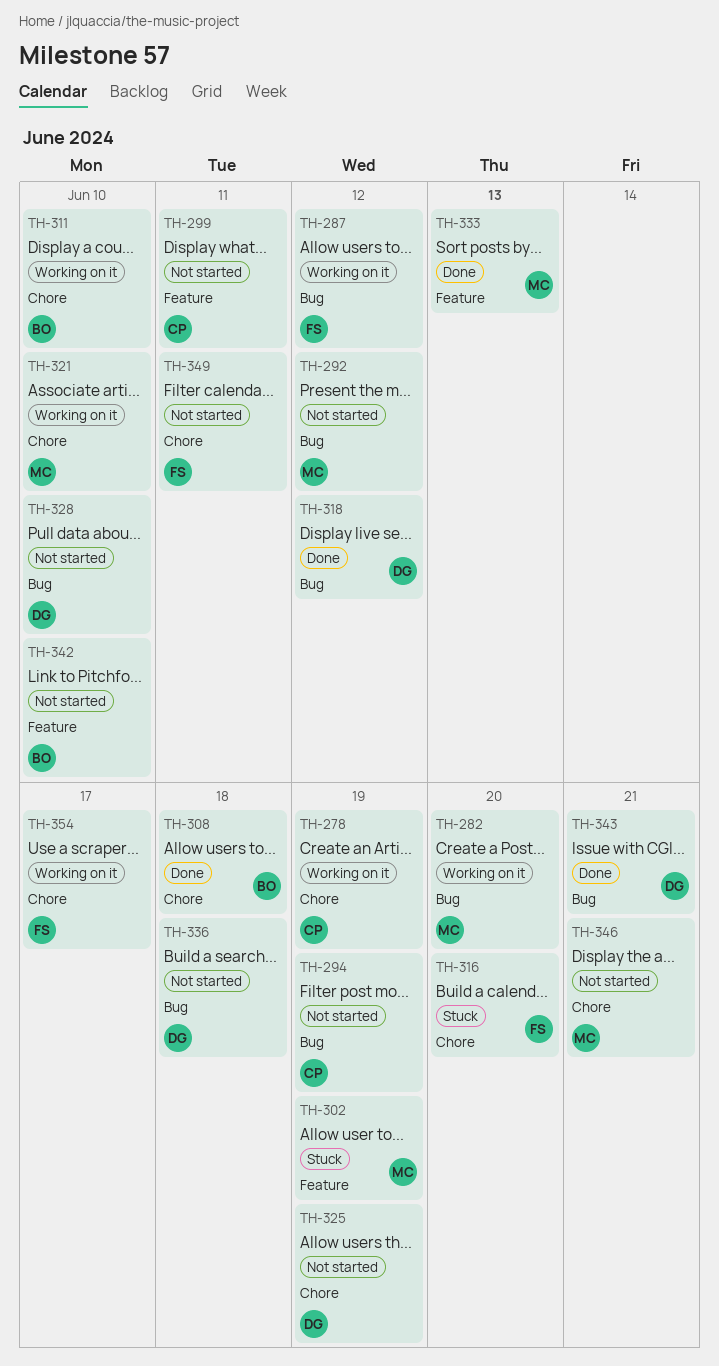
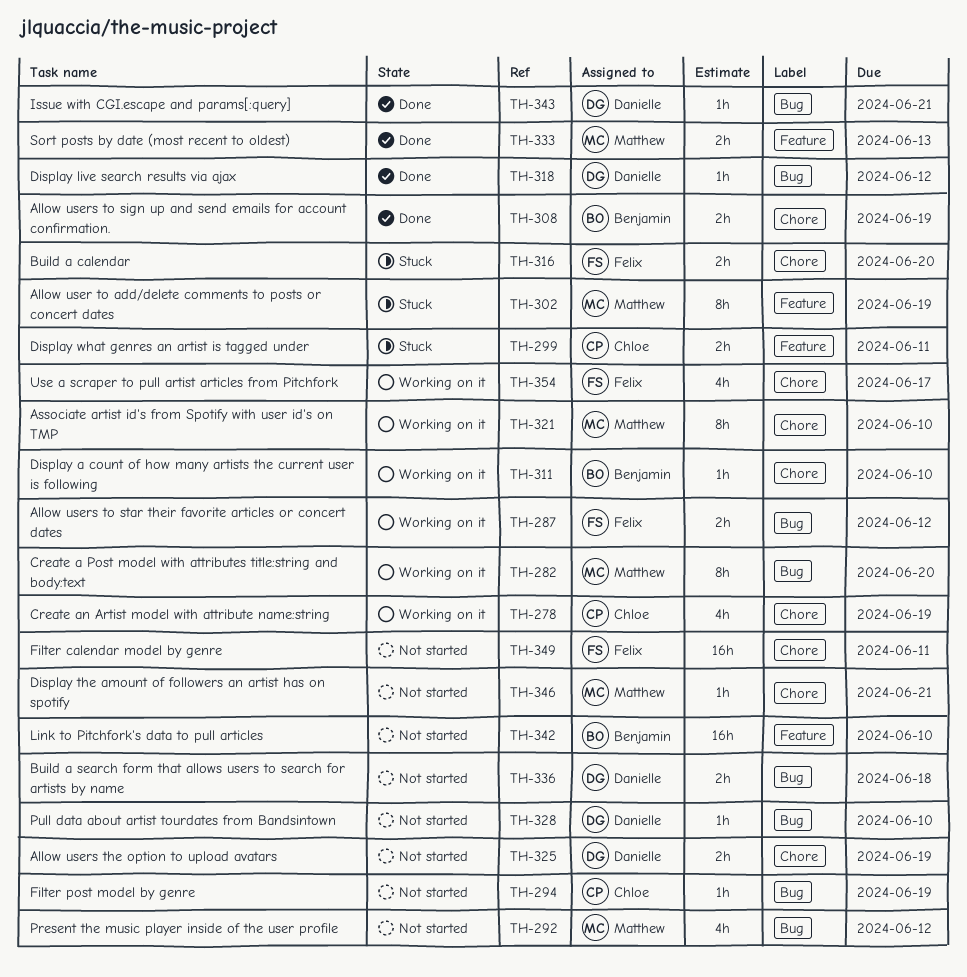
TH-299, status: Not started -> Stuck
TH-308, due: Jun 18 -> Jun 19

